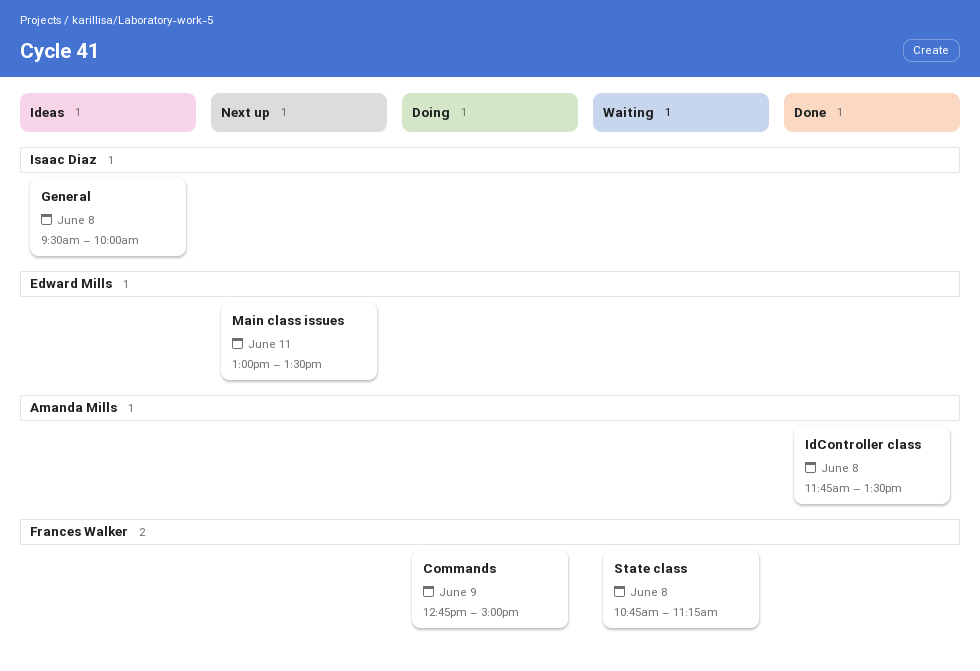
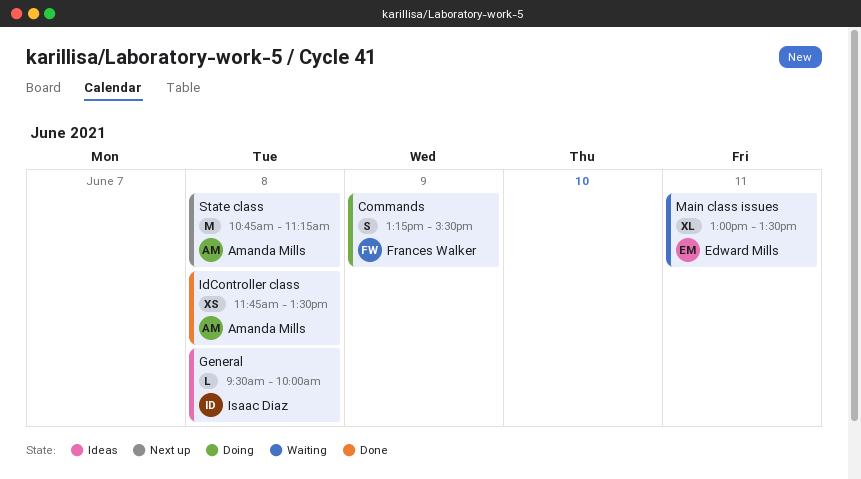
Commands, begins: 12:45 -> 13:15
Commands, ends: 15:00 -> 15:30
Main class issues, status: Next up -> Waiting
State class, status: Waiting -> Next up
State class, owner: Frances Walker -> Amanda Mills

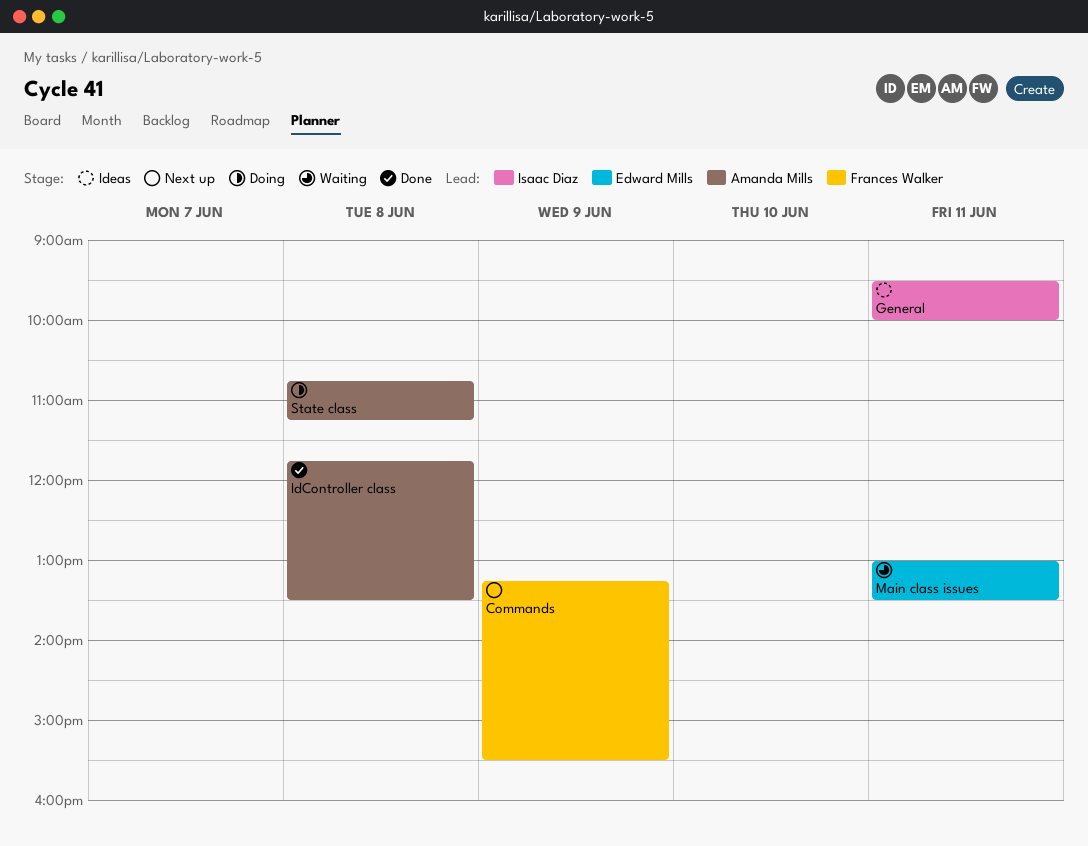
Commands, status: Doing -> Next up
General, day: Jun 8 -> Jun 11
State class, status: Next up -> Doing

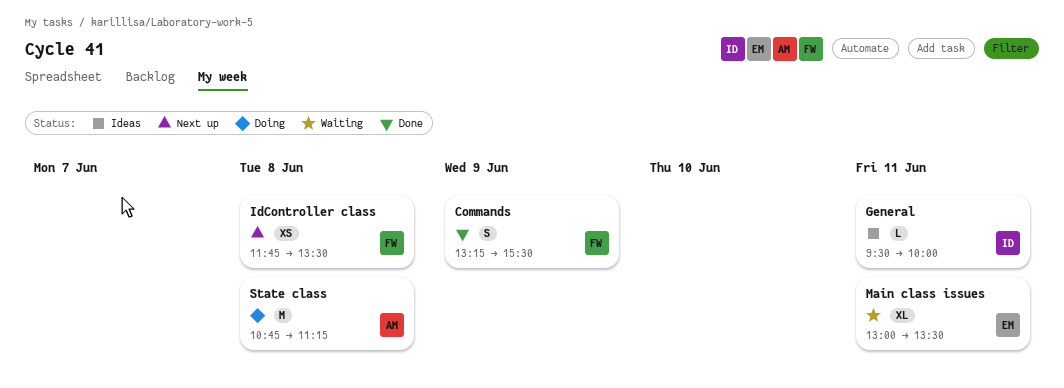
Commands, status: Next up -> Done
IdController class, status: Done -> Next up
IdController class, owner: Amanda Mills -> Frances Walker

